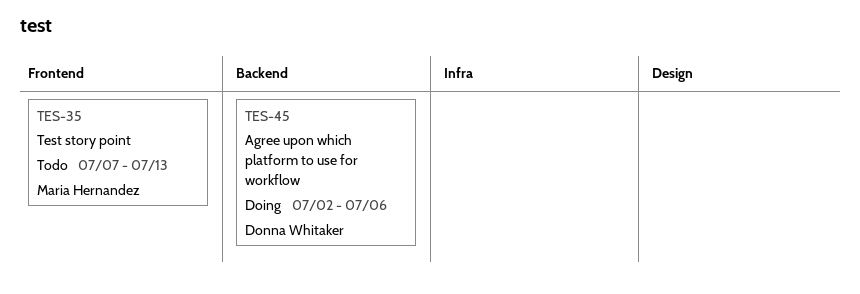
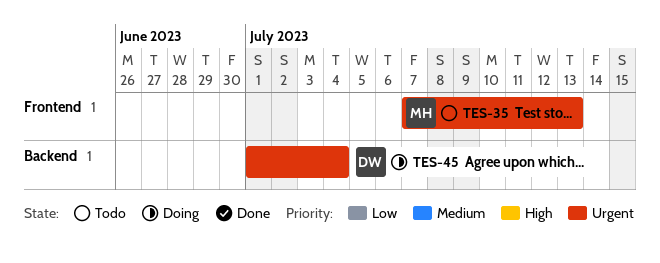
TES-45, start: Jul 2 -> Jul 1
TES-45, due: Jul 6 -> Jul 4

